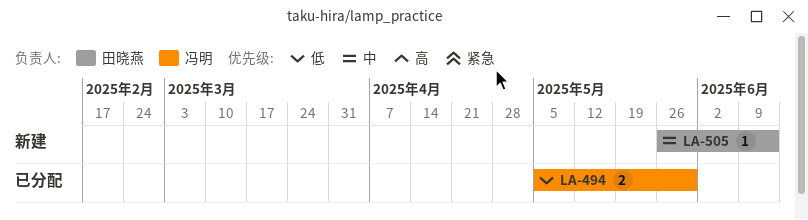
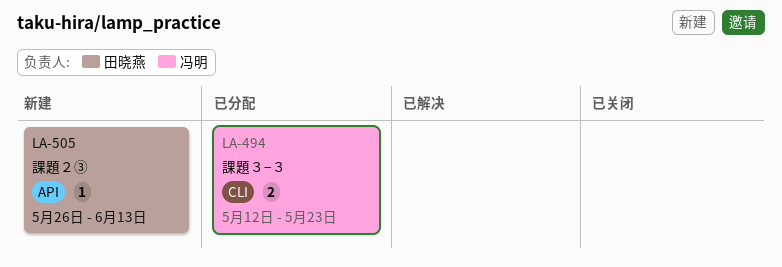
LA-494, start: May 5 -> May 12
LA-494, due: May 30 -> May 23

